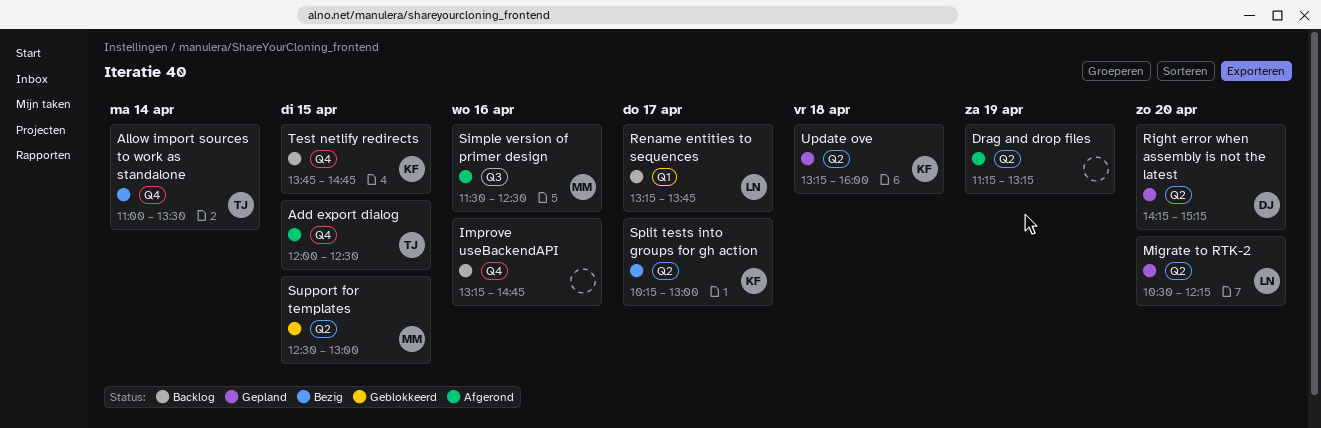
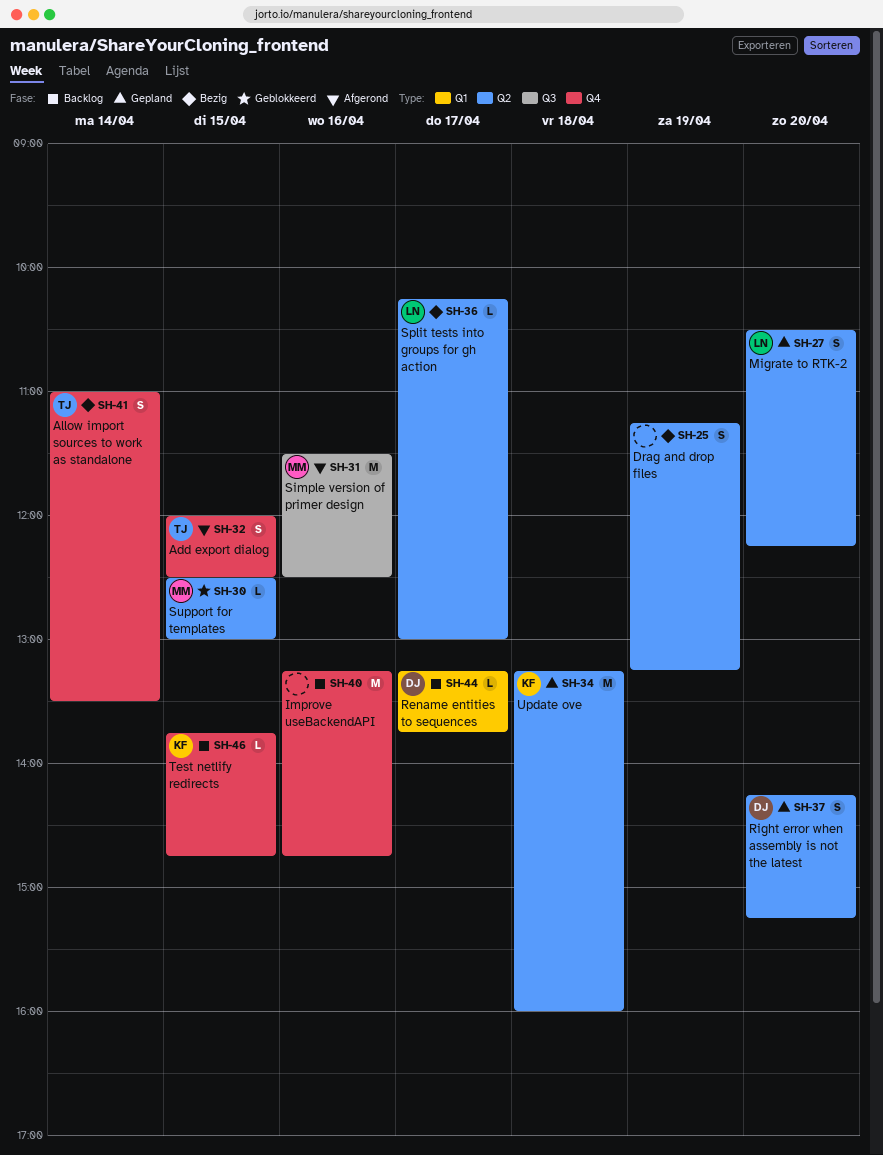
Drag and drop files, status: Afgerond -> Bezig
Rename entities to sequences, owner: LN -> DJ
Split tests into groups for gh action, owner: KF -> LN

